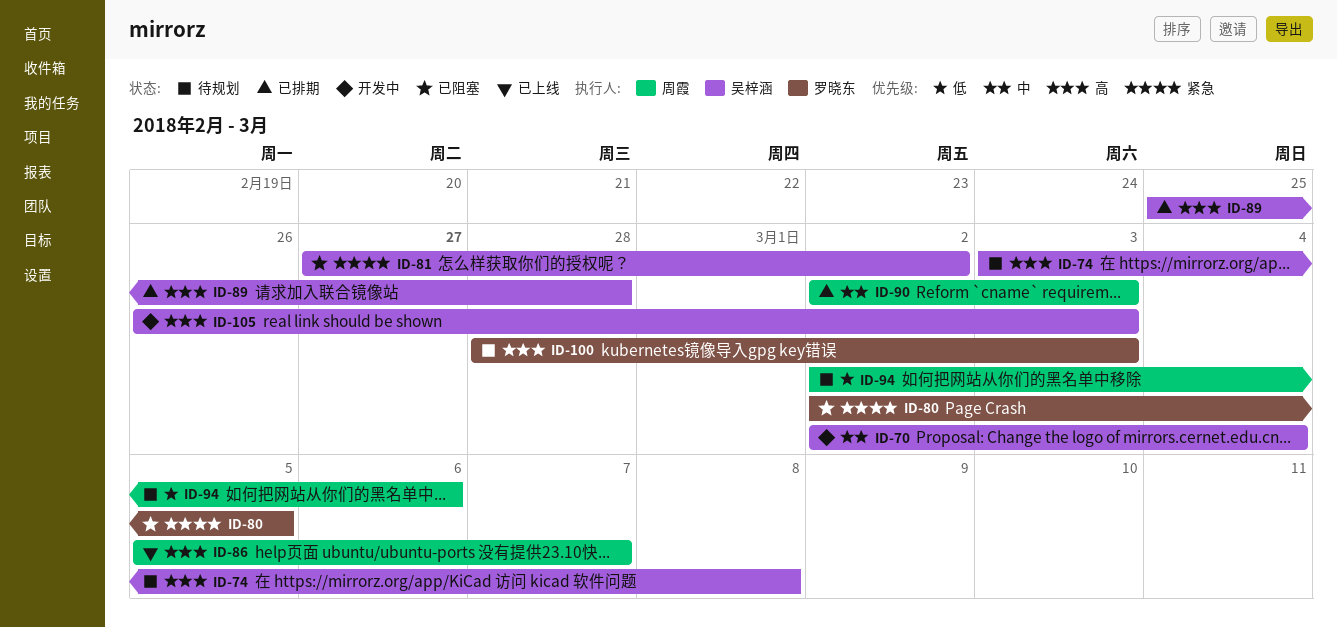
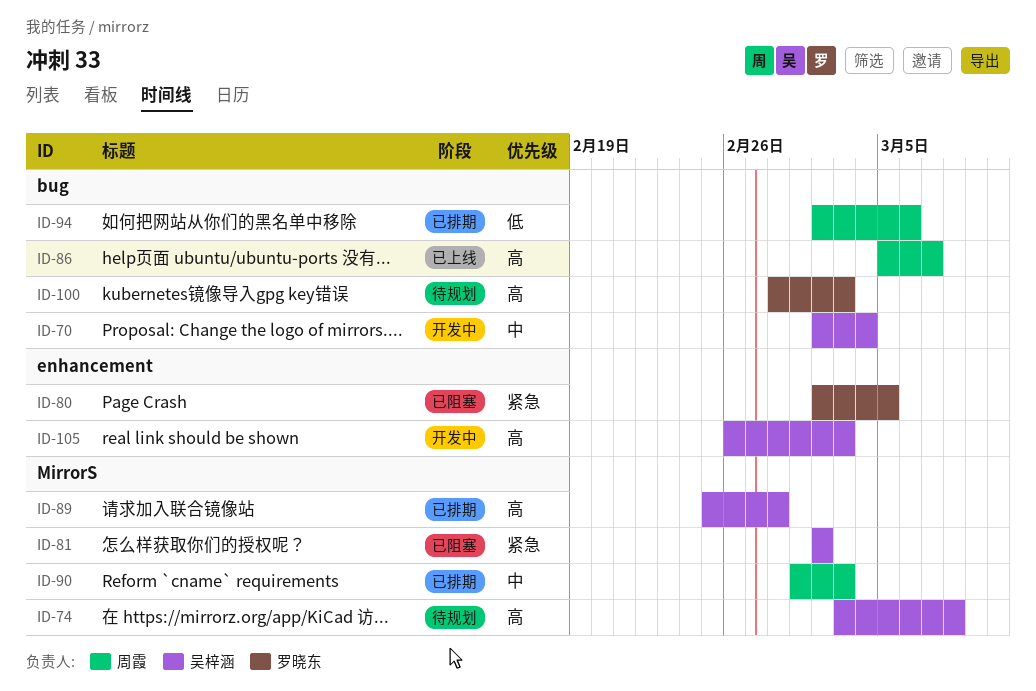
ID-81, start: Feb 27 -> Mar 2
ID-90, start: Mar 2 -> Mar 1
ID-94, status: 待规划 -> 已排期

